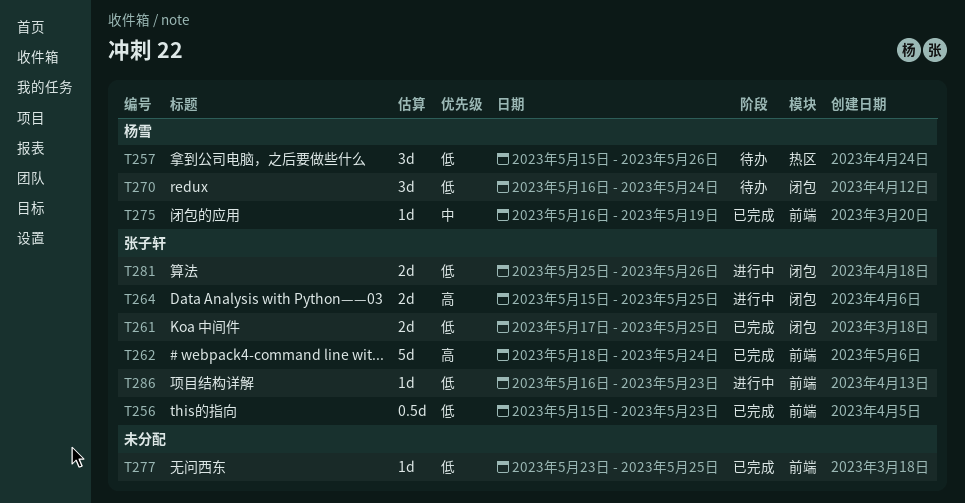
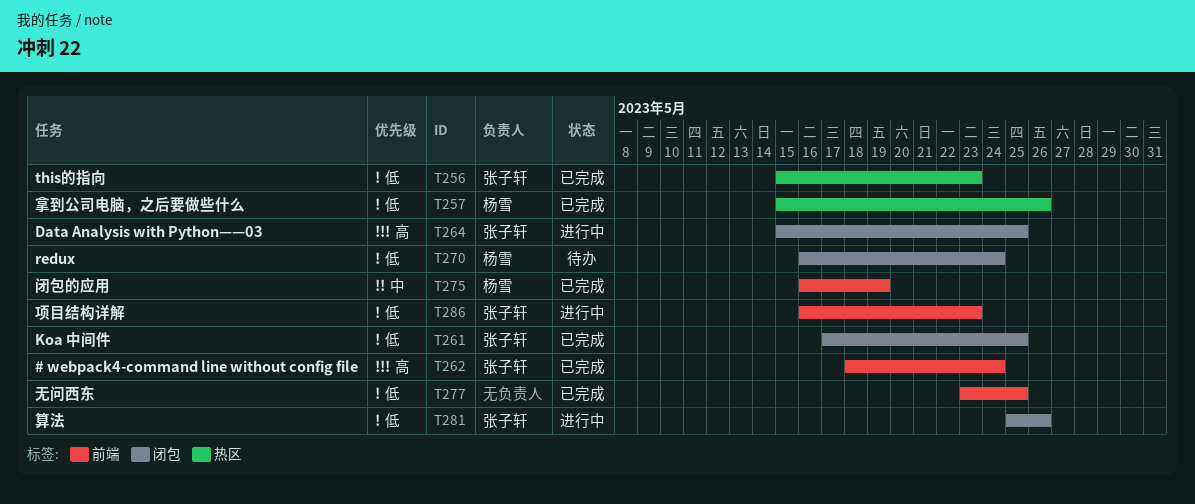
T256, label: 前端 -> 热区
T257, status: 待办 -> 已完成

